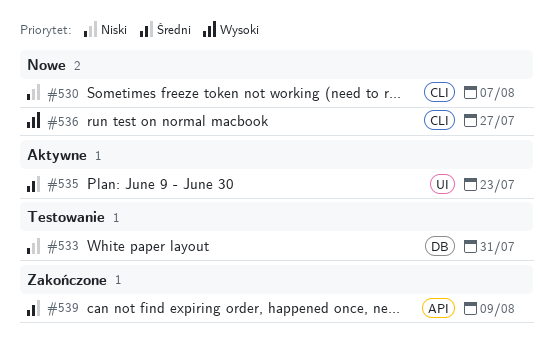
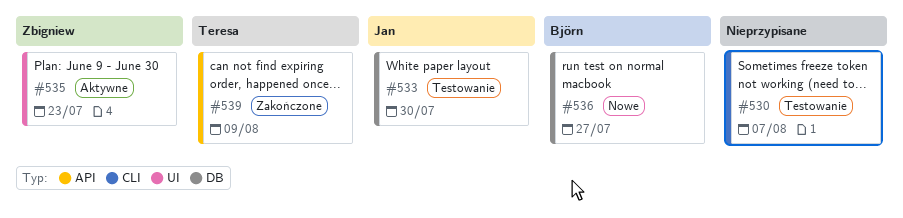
#530, status: Nowe -> Testowanie
#533, due: Jul 31 -> Jul 30
#536, label: CLI -> DB

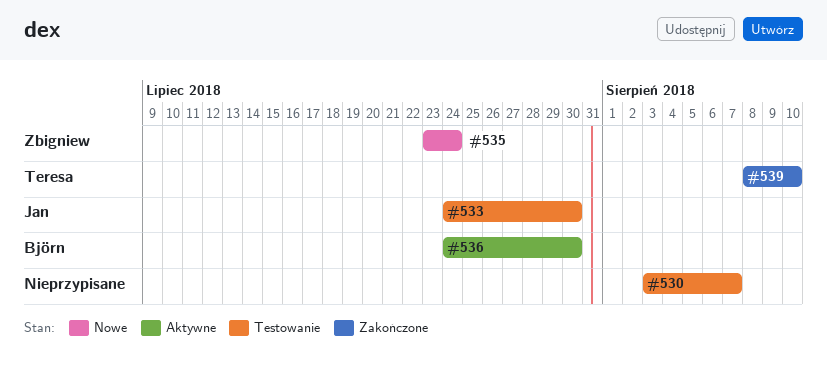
#535, status: Aktywne -> Nowe
#535, due: Jul 23 -> Jul 24
#536, status: Nowe -> Aktywne
#536, due: Jul 27 -> Jul 30
#539, due: Aug 9 -> Aug 10

